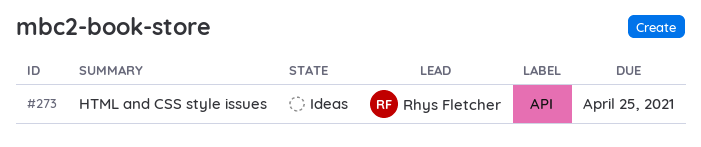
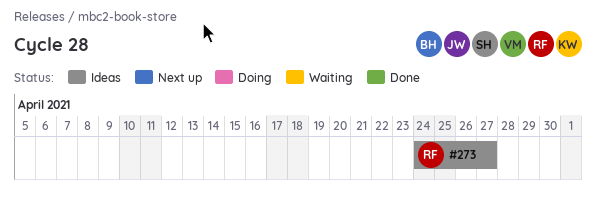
#273, due: Apr 25 -> Apr 27

